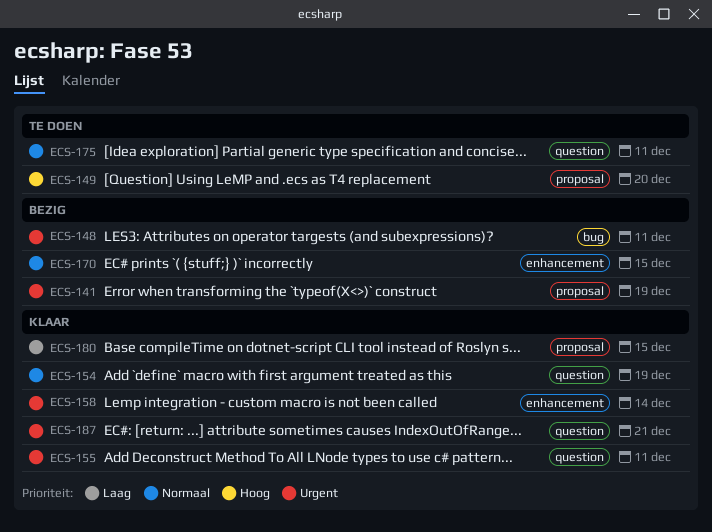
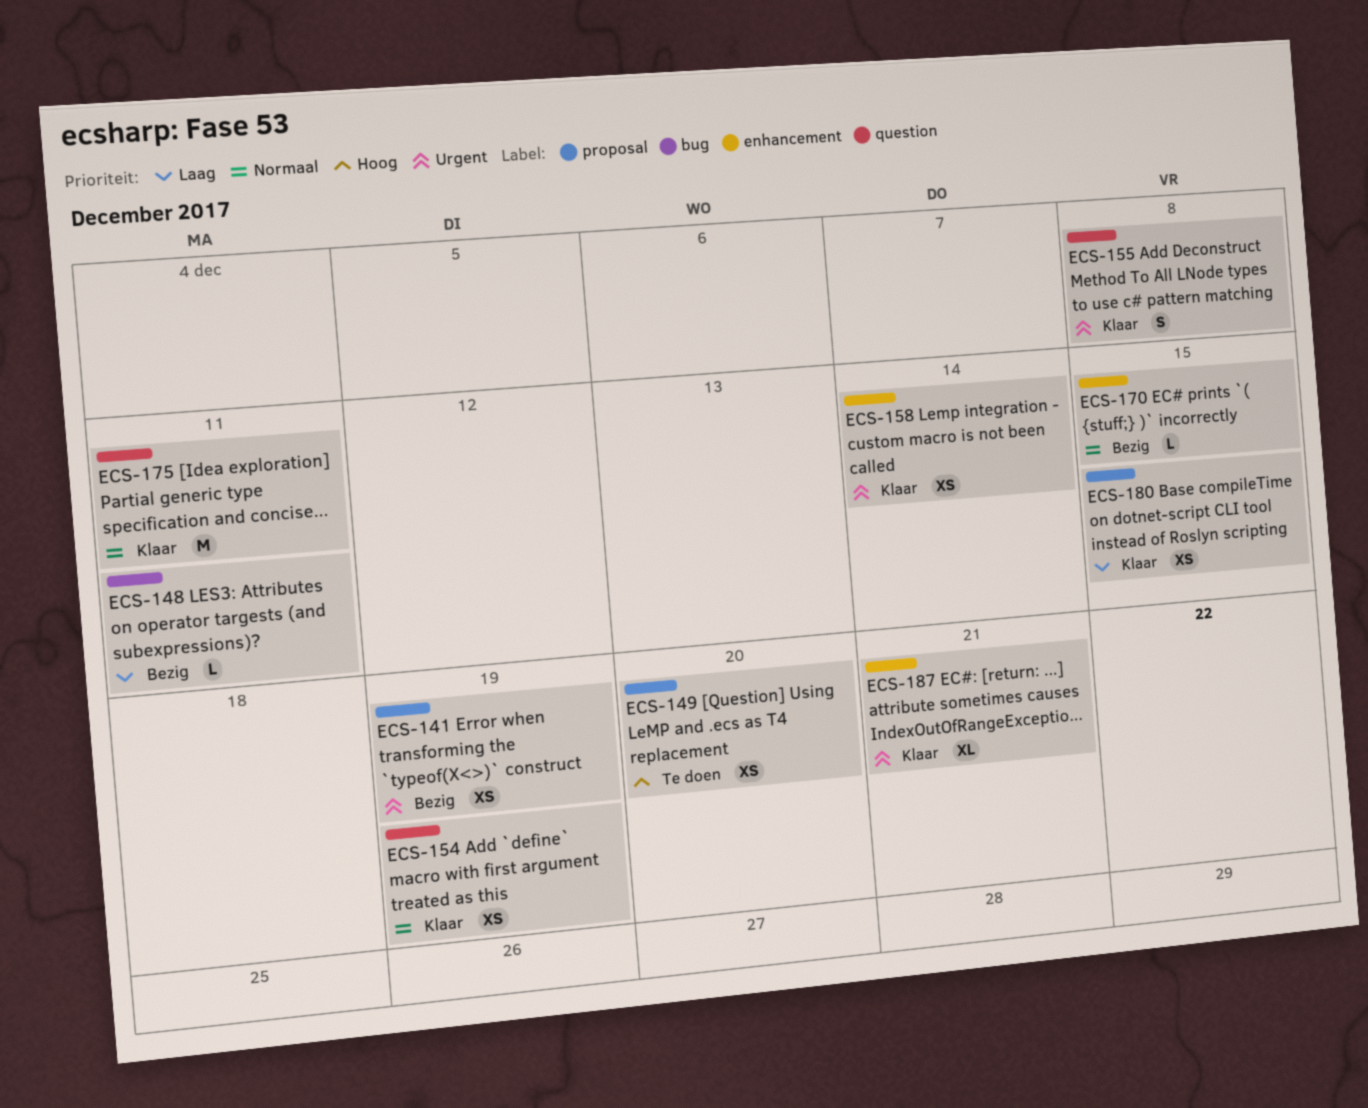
ECS-148, priority: Urgent -> Laag
ECS-155, due: Dec 11 -> Dec 8
ECS-175, status: Te doen -> Klaar
ECS-187, label: question -> enhancement

